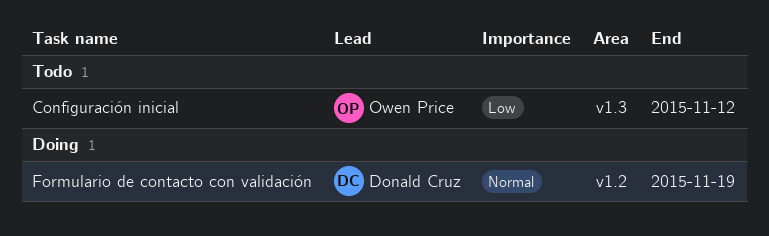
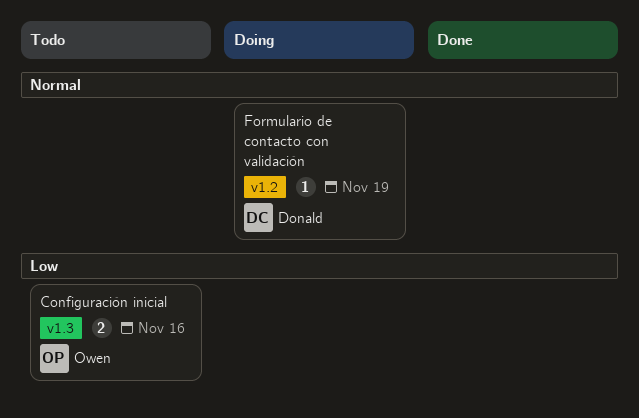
Configuración inicial, due: Nov 12 -> Nov 16

